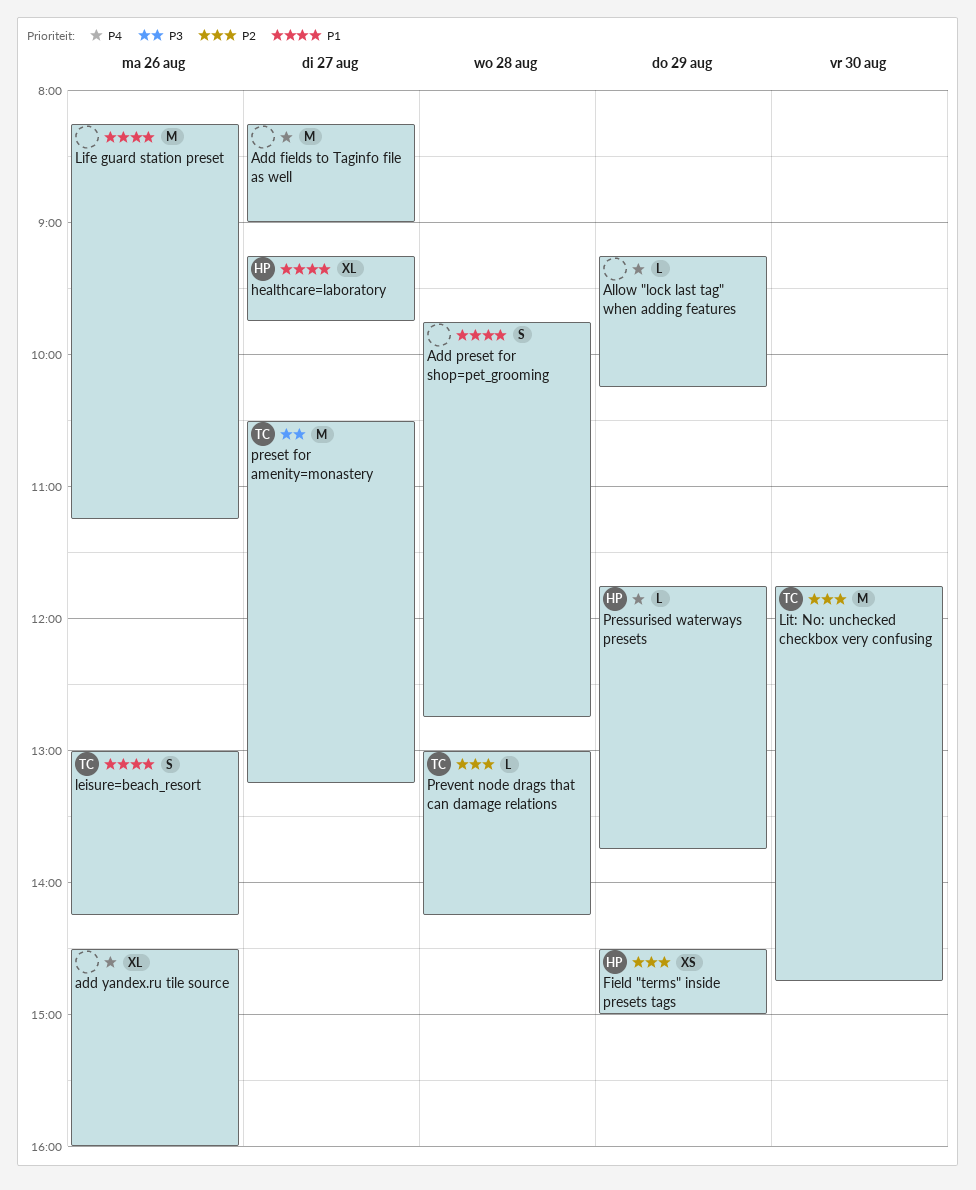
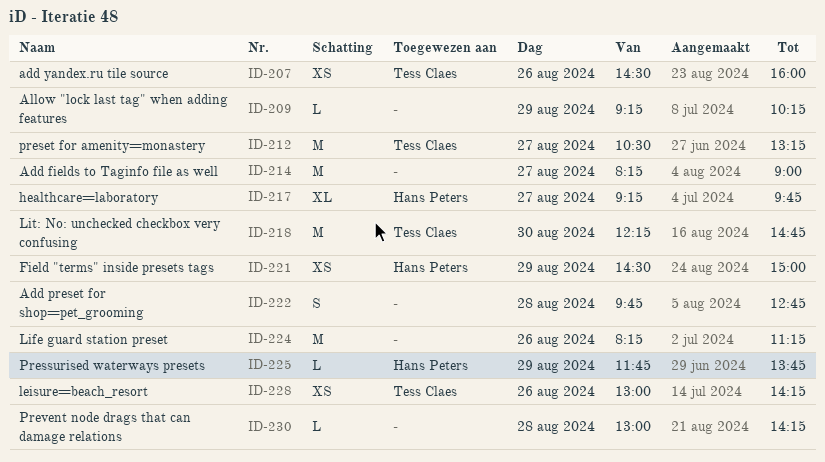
add yandex.ru tile source, owner: none -> Tess Claes
add yandex.ru tile source, estimate: XL -> XS
leisure=beach_resort, estimate: S -> XS
Lit: No: unchecked checkbox very confusing, begins: 11:45 -> 12:15
Prevent node drags that can damage relations, owner: Tess Claes -> none

